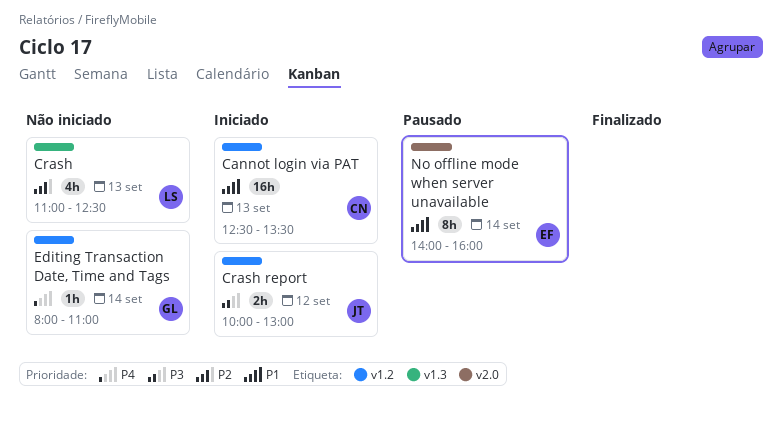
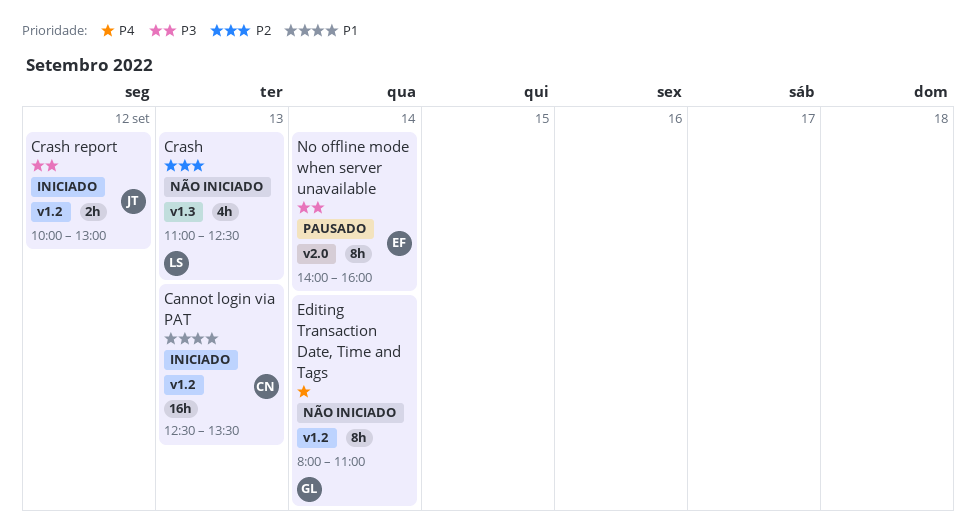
Editing Transaction Date, Time and Tags, estimate: 1h -> 8h
No offline mode when server unavailable, priority: P1 -> P3

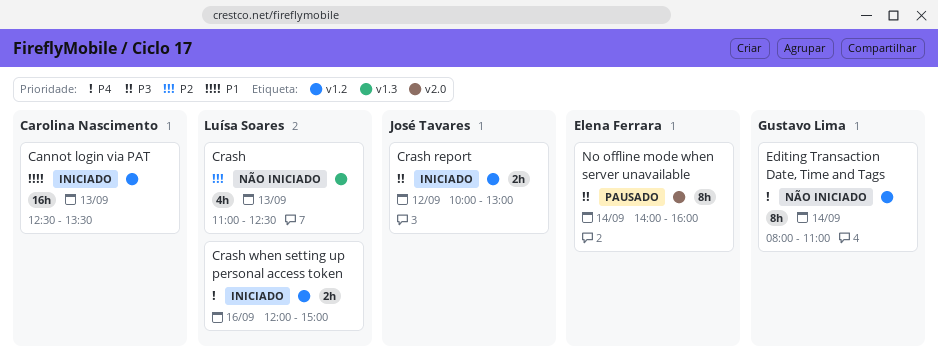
Crash when setting up personal access token: none -> present

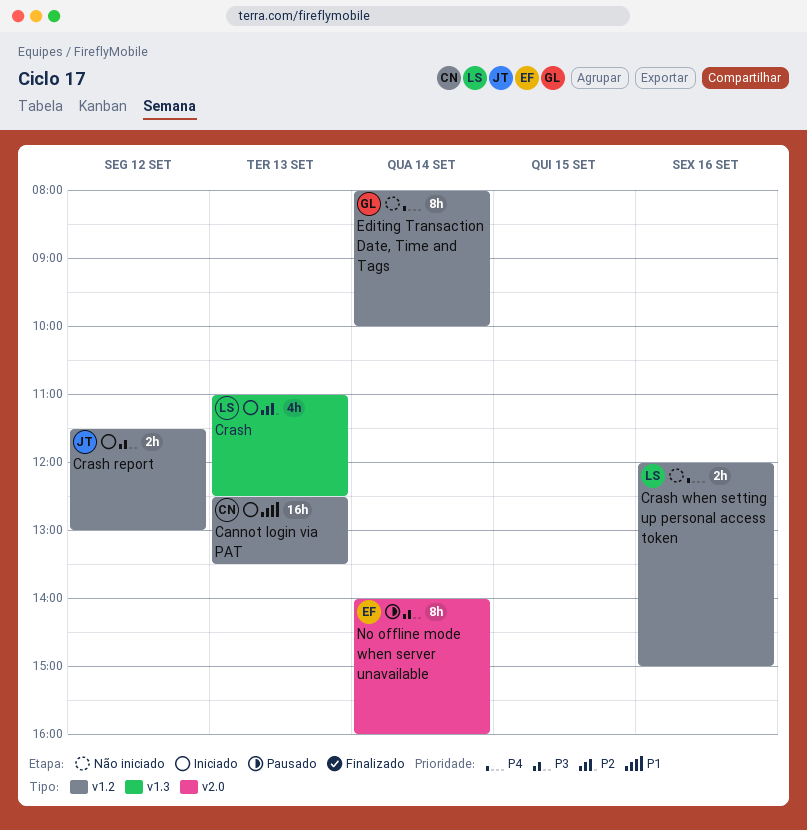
Crash, status: Não iniciado -> Iniciado
Crash report, begins: 10:00 -> 11:30
Crash when setting up personal access token, status: Iniciado -> Não iniciado
Editing Transaction Date, Time and Tags, ends: 11:00 -> 10:00

